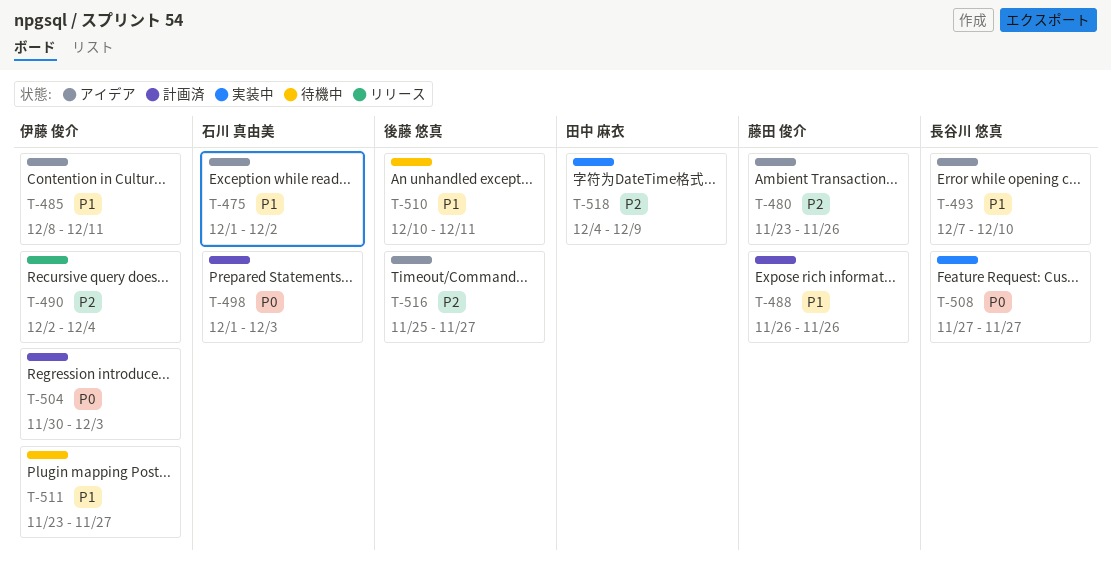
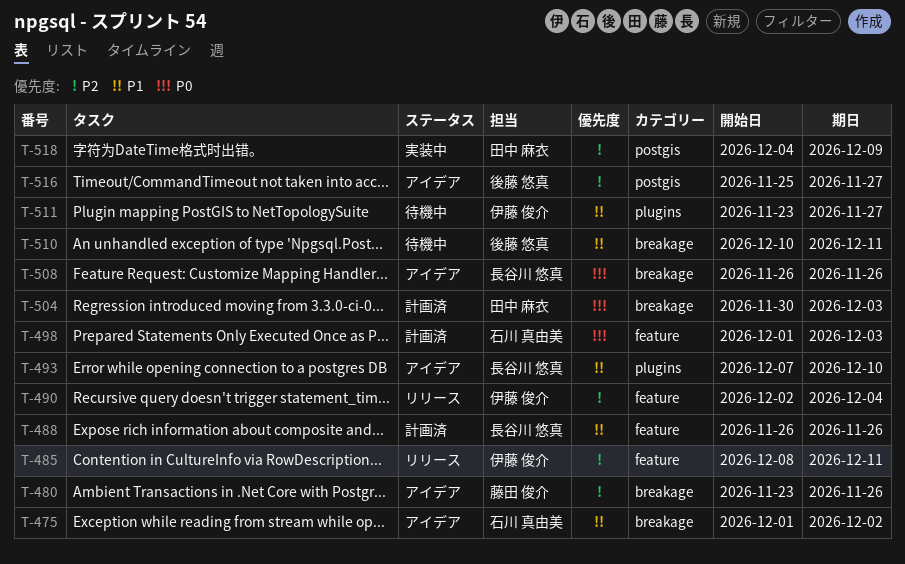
T-485, status: アイデア -> リリース
T-485, priority: P1 -> P2
T-488, owner: 藤田 俊介 -> 長谷川 悠真
T-504, owner: 伊藤 俊介 -> 田中 麻衣
T-508, status: 実装中 -> アイデア
T-508, start: Nov 27 -> Nov 26
T-508, due: Nov 27 -> Nov 26

